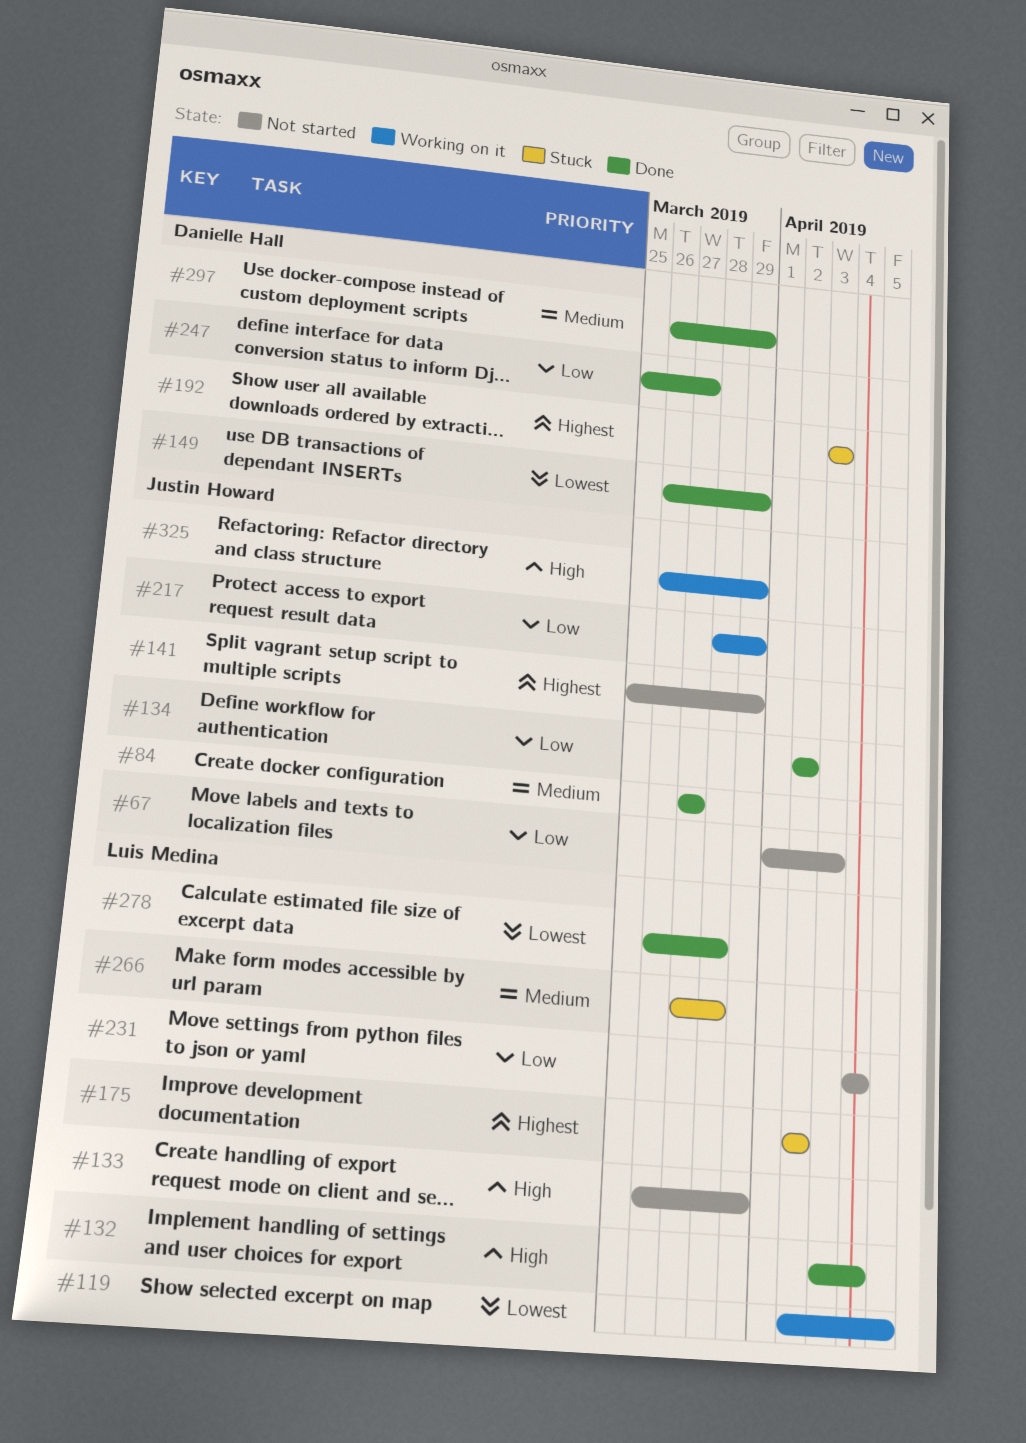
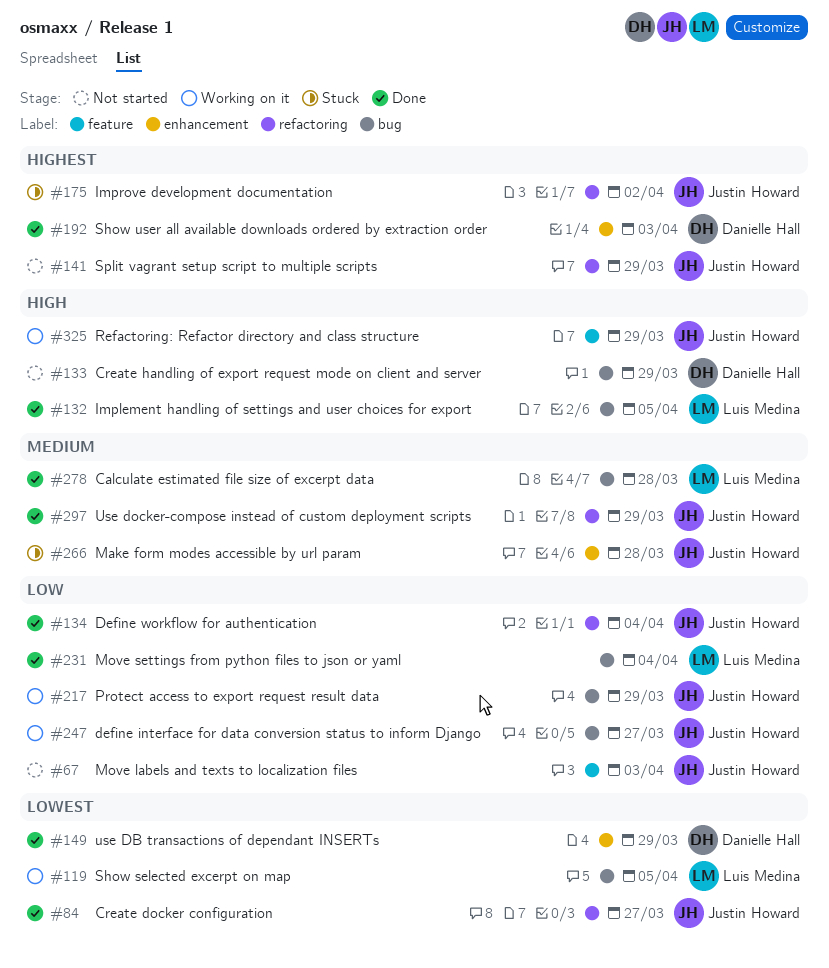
#84, priority: Medium -> Lowest
#132, due: Apr 4 -> Apr 5
#133, owner: Luis Medina -> Danielle Hall
#134, due: Apr 2 -> Apr 4
#175, owner: Luis Medina -> Justin Howard
#192, status: Stuck -> Done
#231, status: Not started -> Done
#247, status: Done -> Working on it
#247, owner: Danielle Hall -> Justin Howard
#266, owner: Luis Medina -> Justin Howard
#278, priority: Lowest -> Medium
#297, owner: Danielle Hall -> Justin Howard

